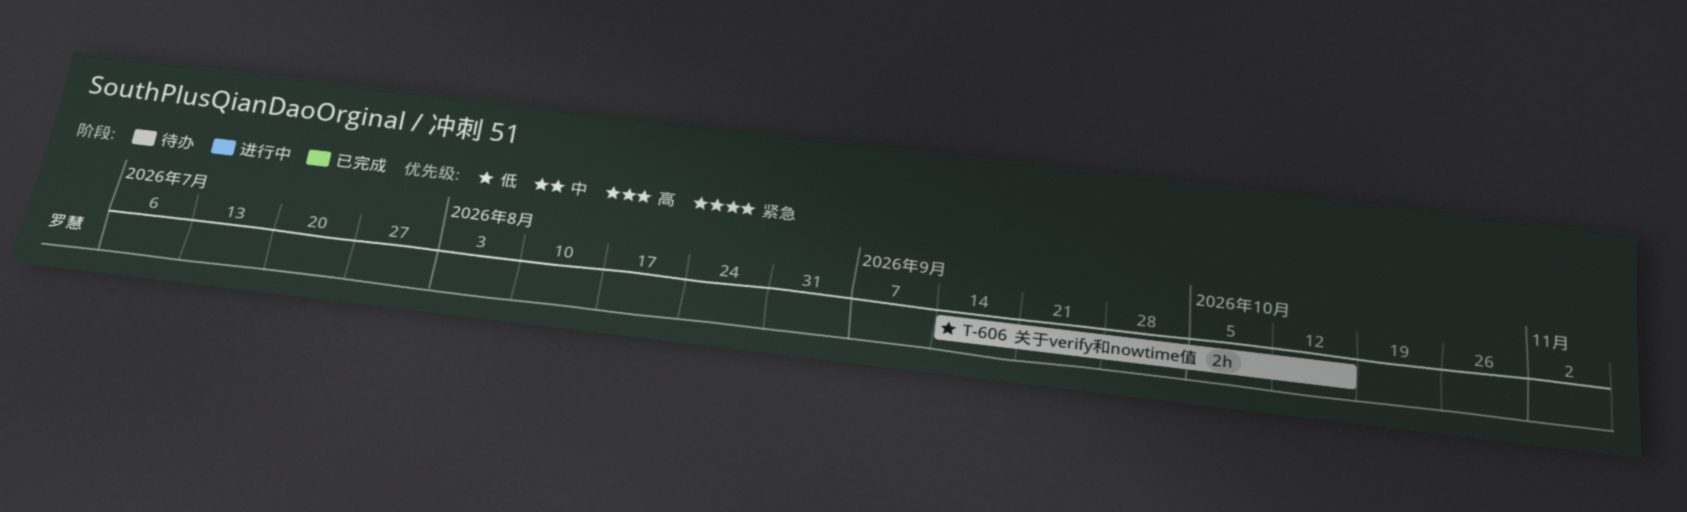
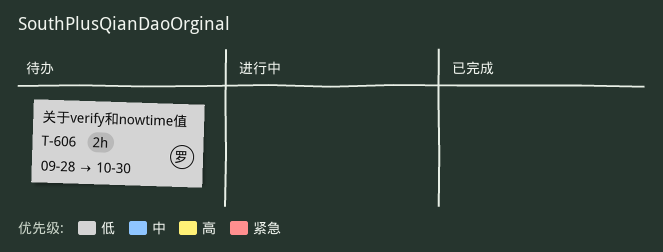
T-606, start: Sep 14 -> Sep 28
T-606, due: Oct 16 -> Oct 30

